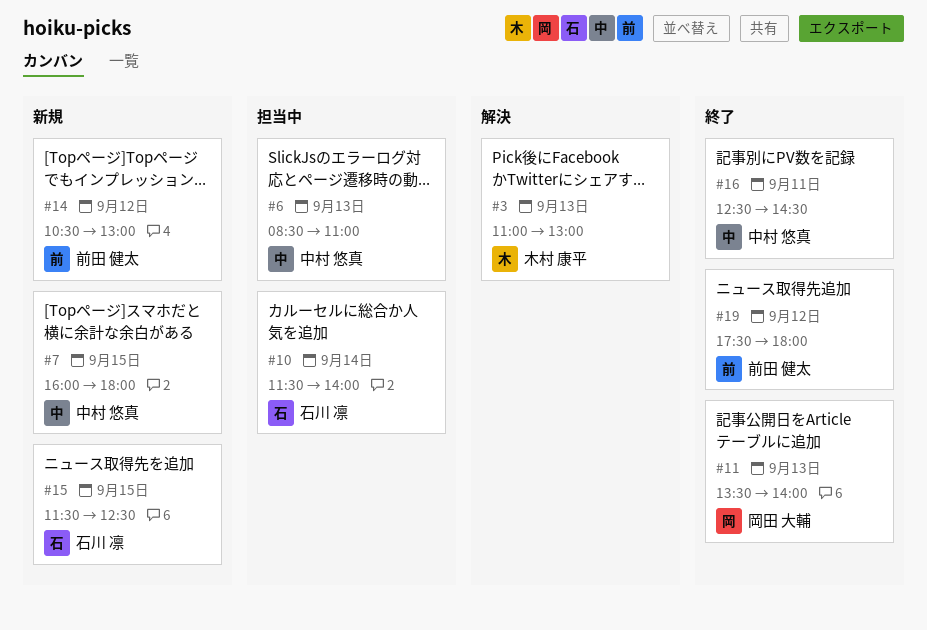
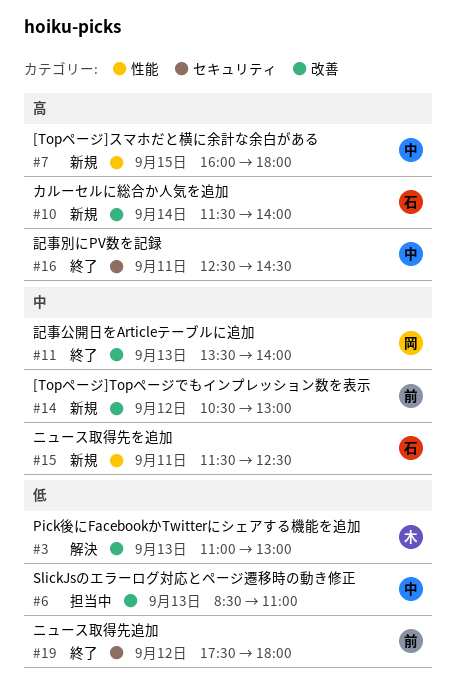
#10, status: 担当中 -> 新規
#15, day: Sep 15 -> Sep 11

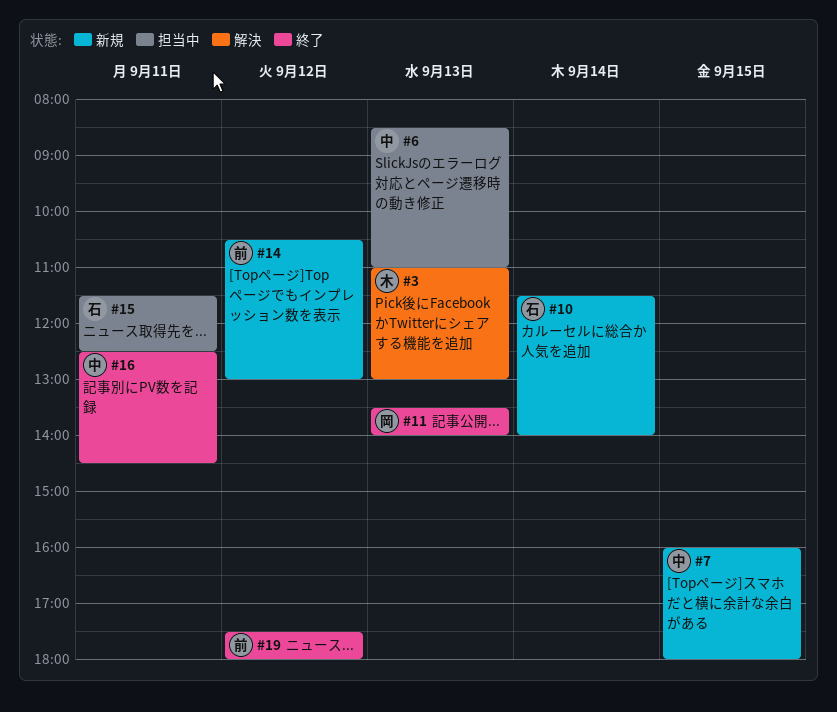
#15, status: 新規 -> 担当中

